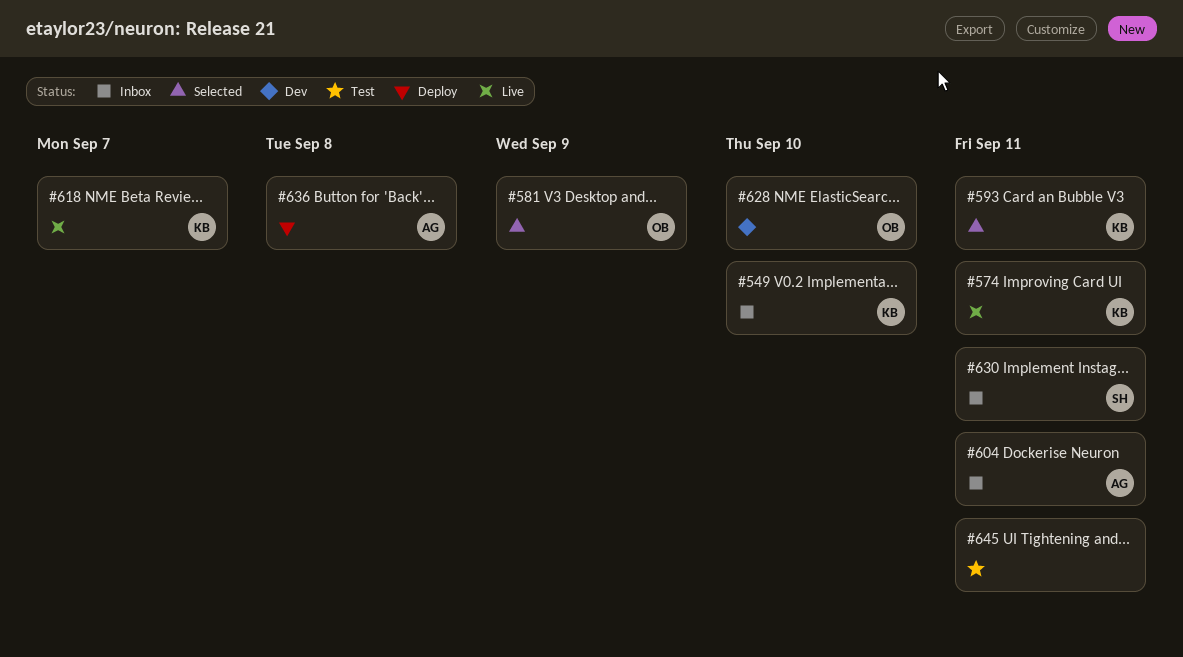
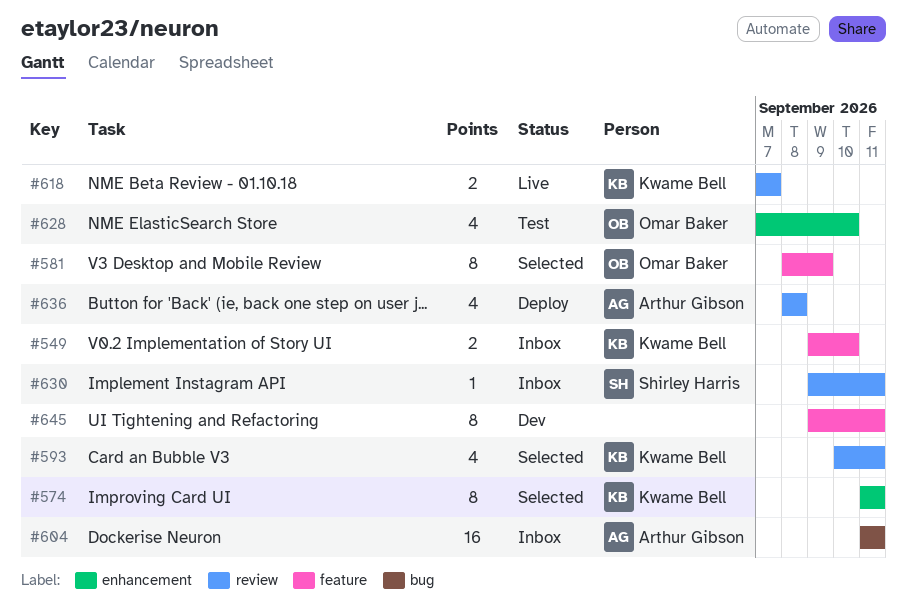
#574, status: Live -> Selected
#628, status: Dev -> Test
#645, status: Test -> Dev

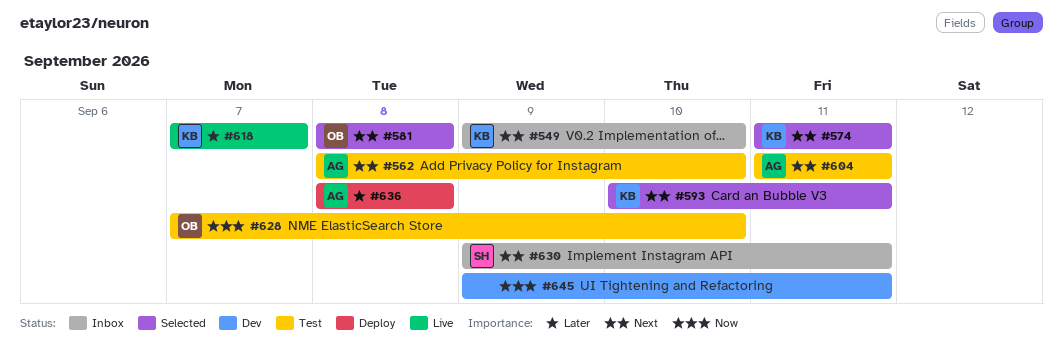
#562: none -> present
#581, due: Sep 9 -> Sep 8
#604, status: Inbox -> Test

